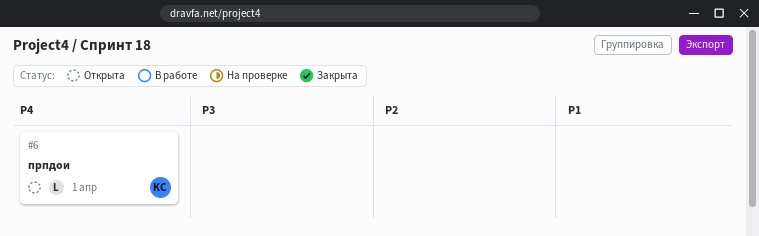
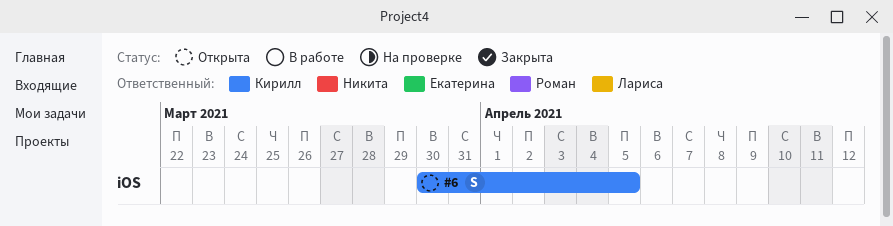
#6, estimate: L -> S
#6, due: Apr 1 -> Apr 5

